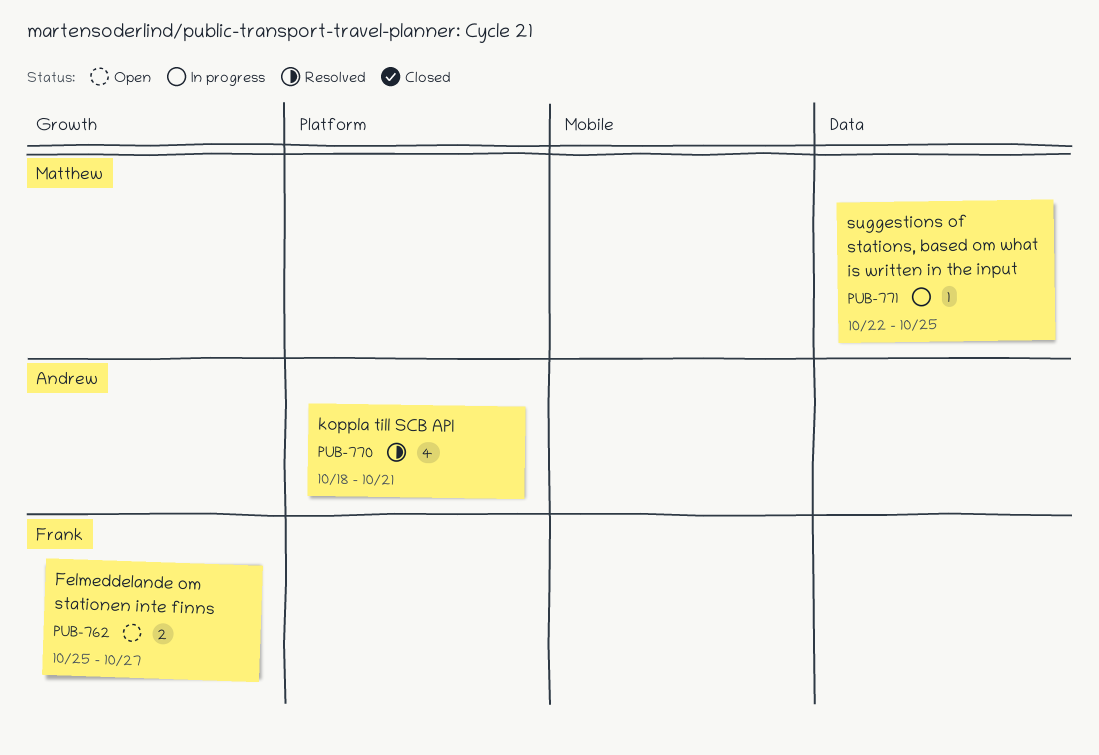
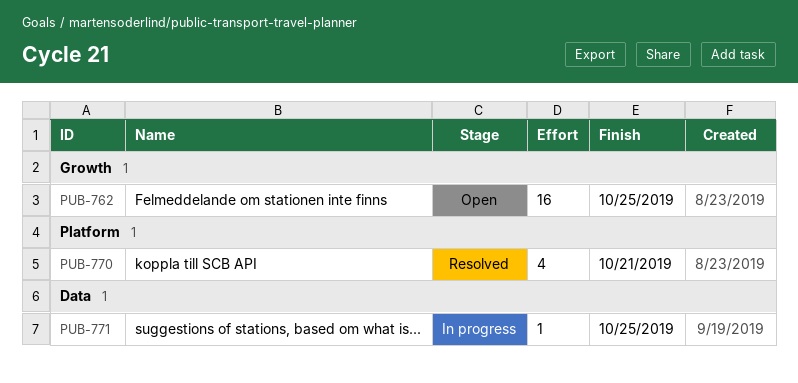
PUB-762, estimate: 2 -> 16
PUB-762, due: Oct 27 -> Oct 25

